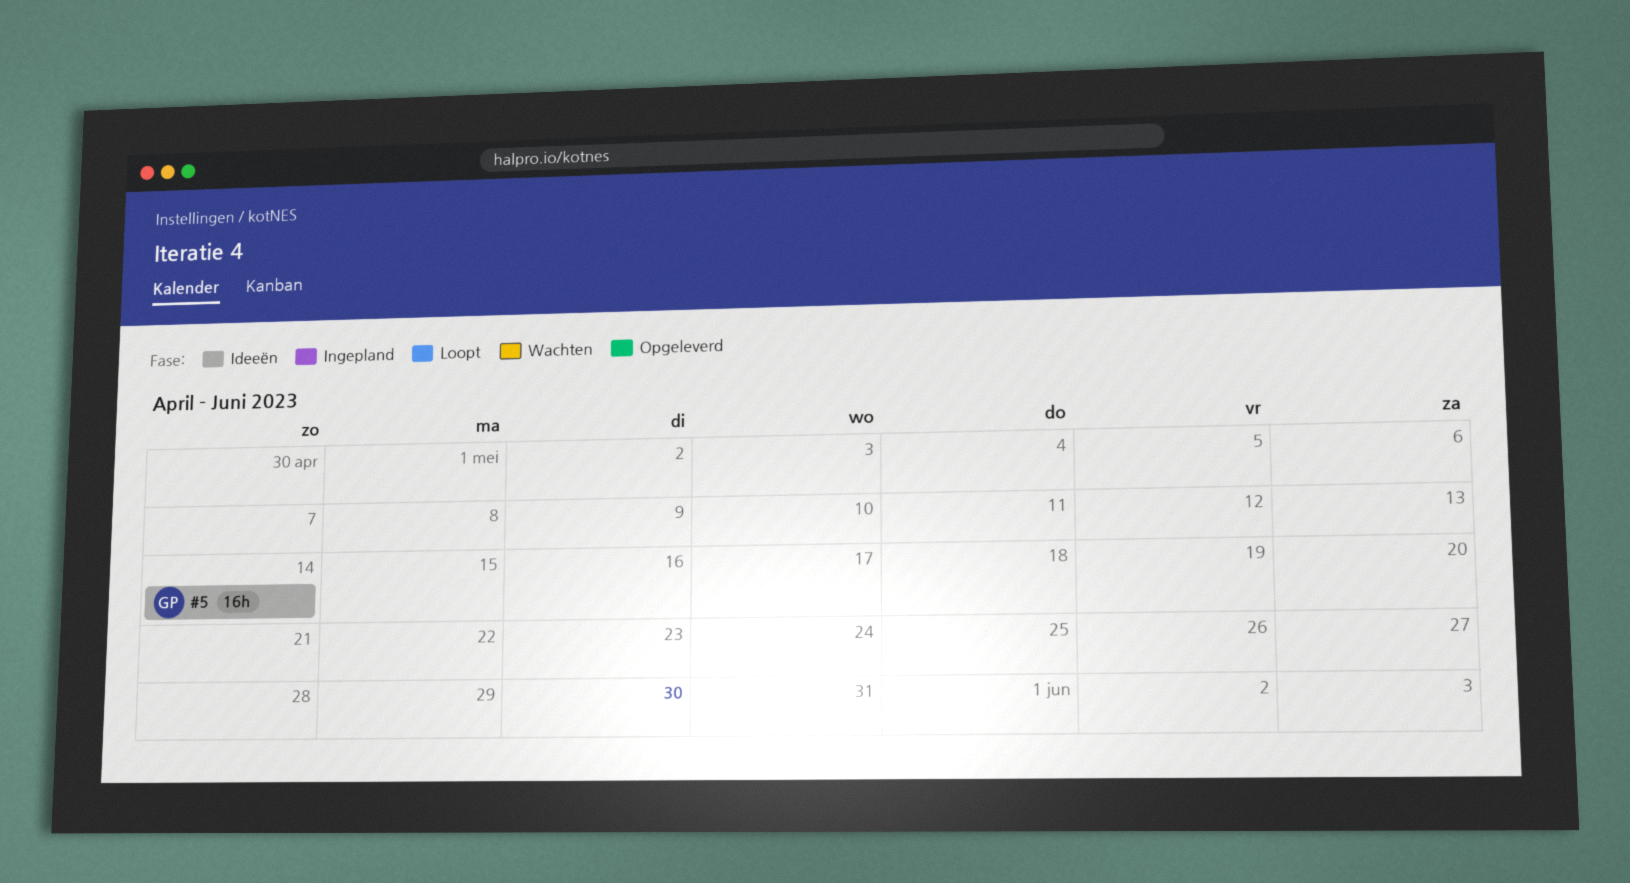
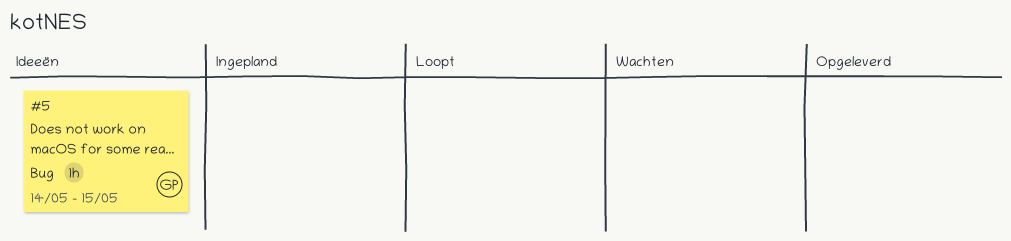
#5, estimate: 16h -> 1h
#5, due: May 14 -> May 15

